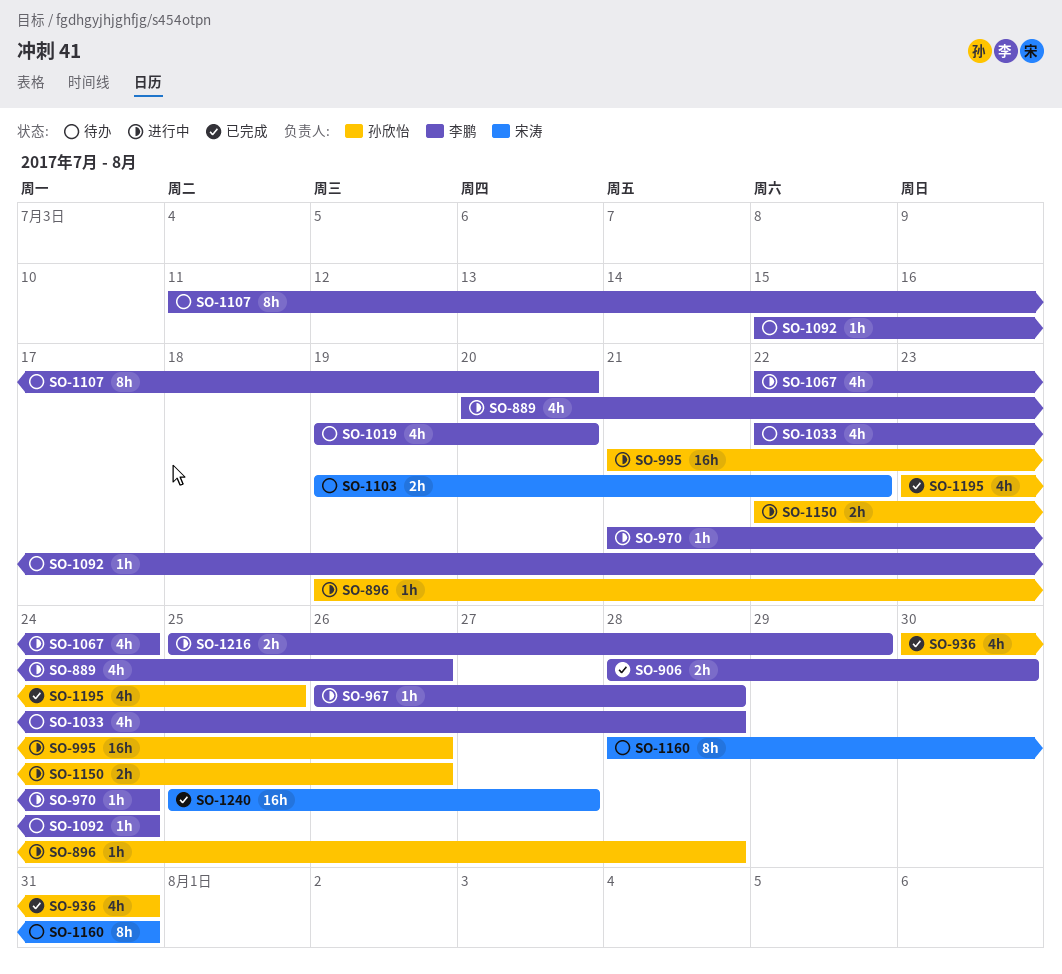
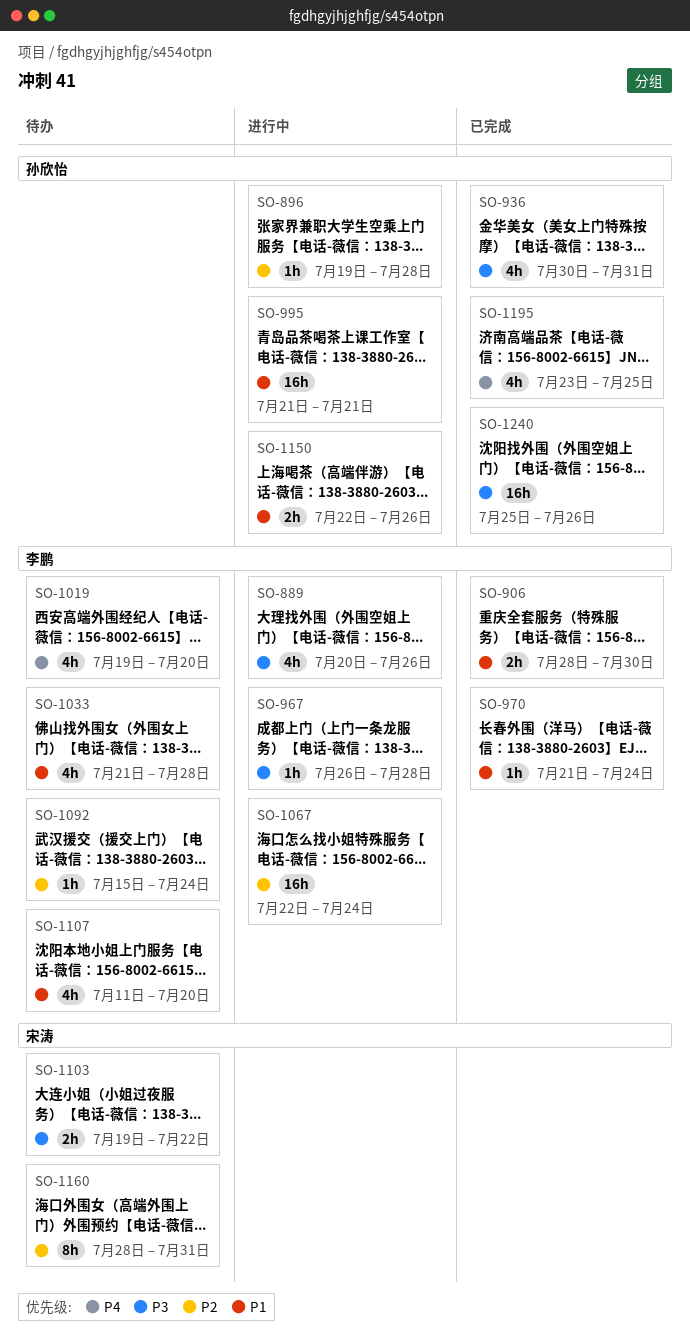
SO-970, status: 进行中 -> 已完成
SO-995, due: Jul 26 -> Jul 21
SO-1033, start: Jul 22 -> Jul 21
SO-1067, estimate: 4h -> 16h
SO-1107, estimate: 8h -> 4h
SO-1216: present -> none
SO-1240, owner: 宋涛 -> 孙欣怡
SO-1240, due: Jul 27 -> Jul 26

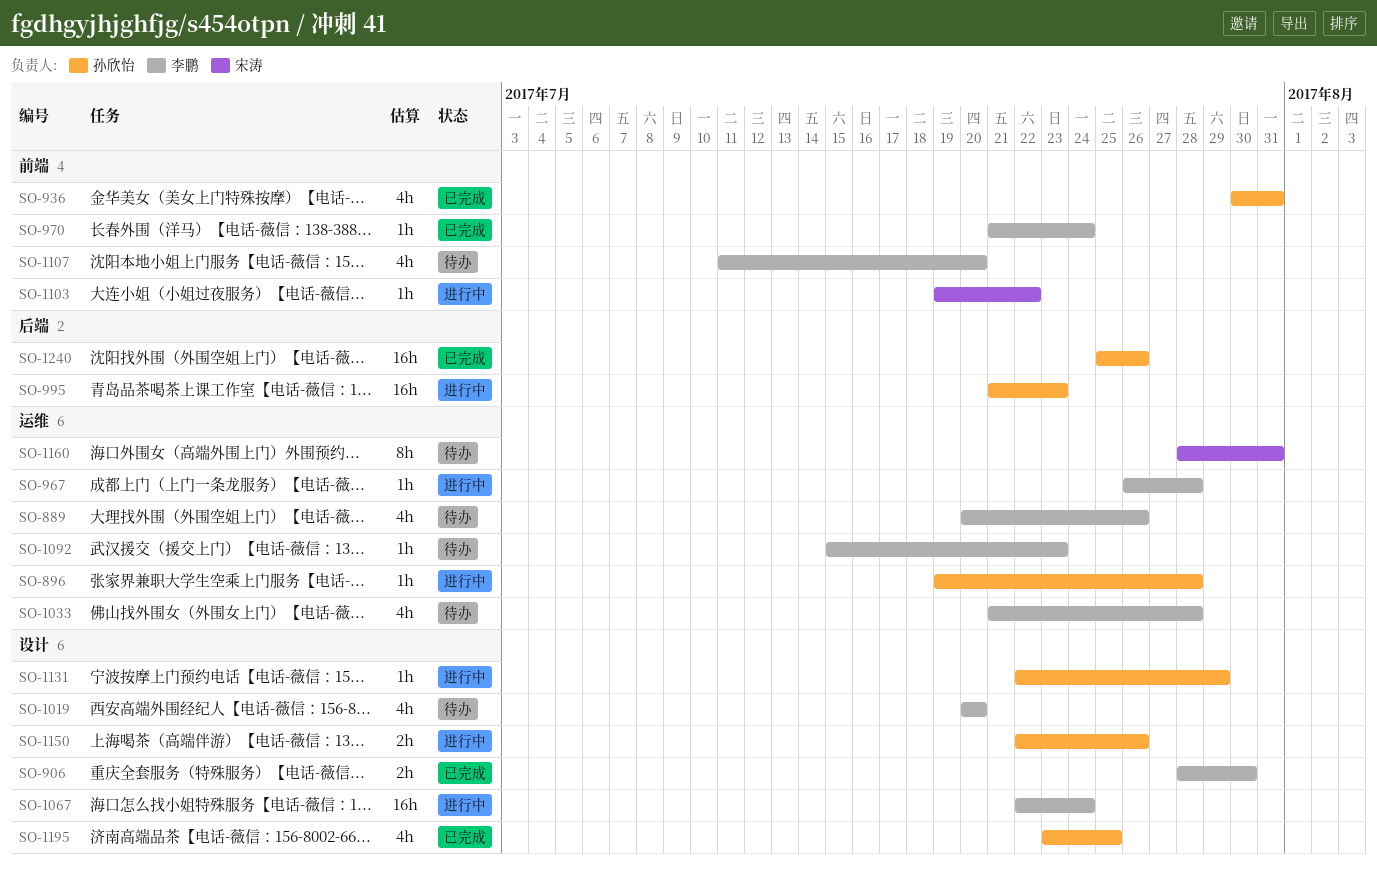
SO-889, status: 进行中 -> 待办
SO-995, due: Jul 21 -> Jul 23
SO-1019, start: Jul 19 -> Jul 20
SO-1092, due: Jul 24 -> Jul 23
SO-1103, status: 待办 -> 进行中
SO-1103, estimate: 2h -> 1h
SO-1131: none -> present

